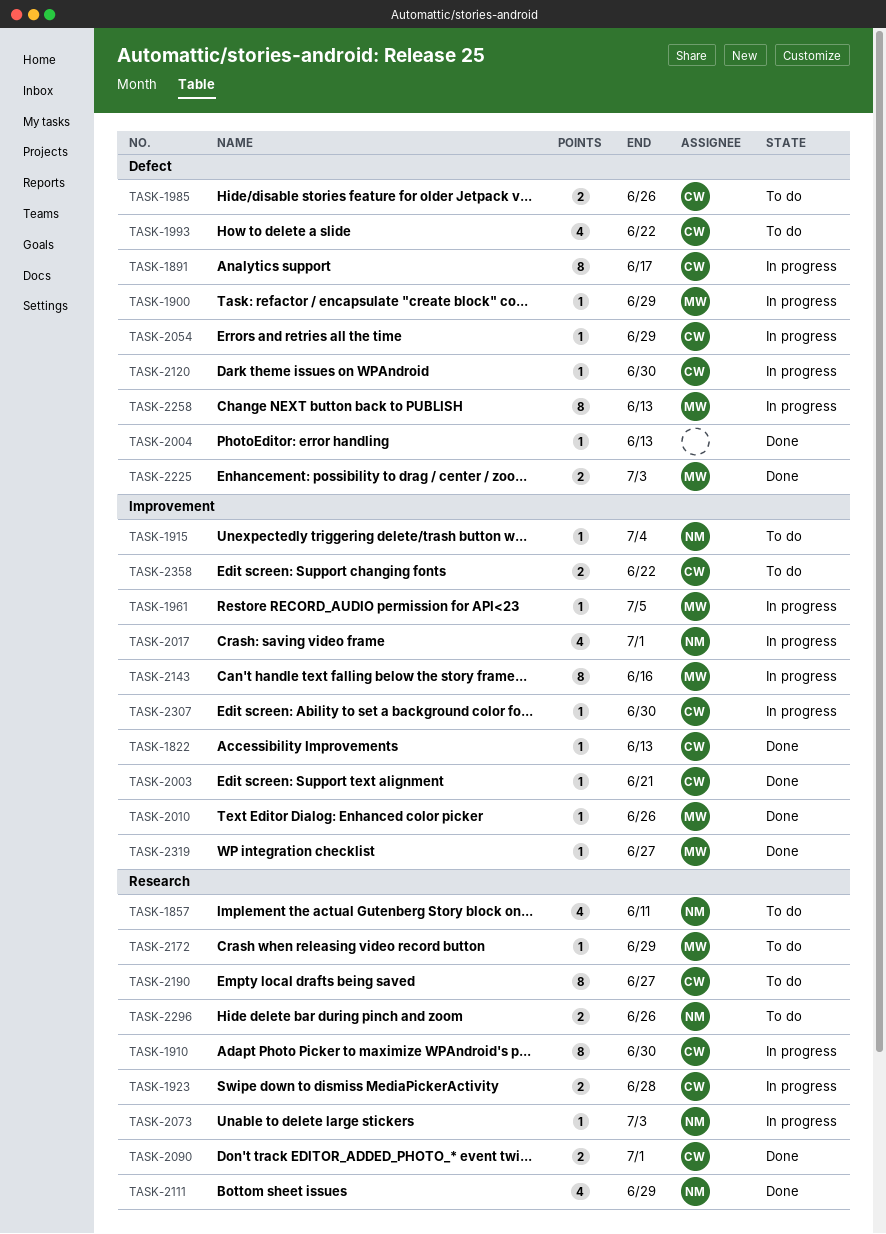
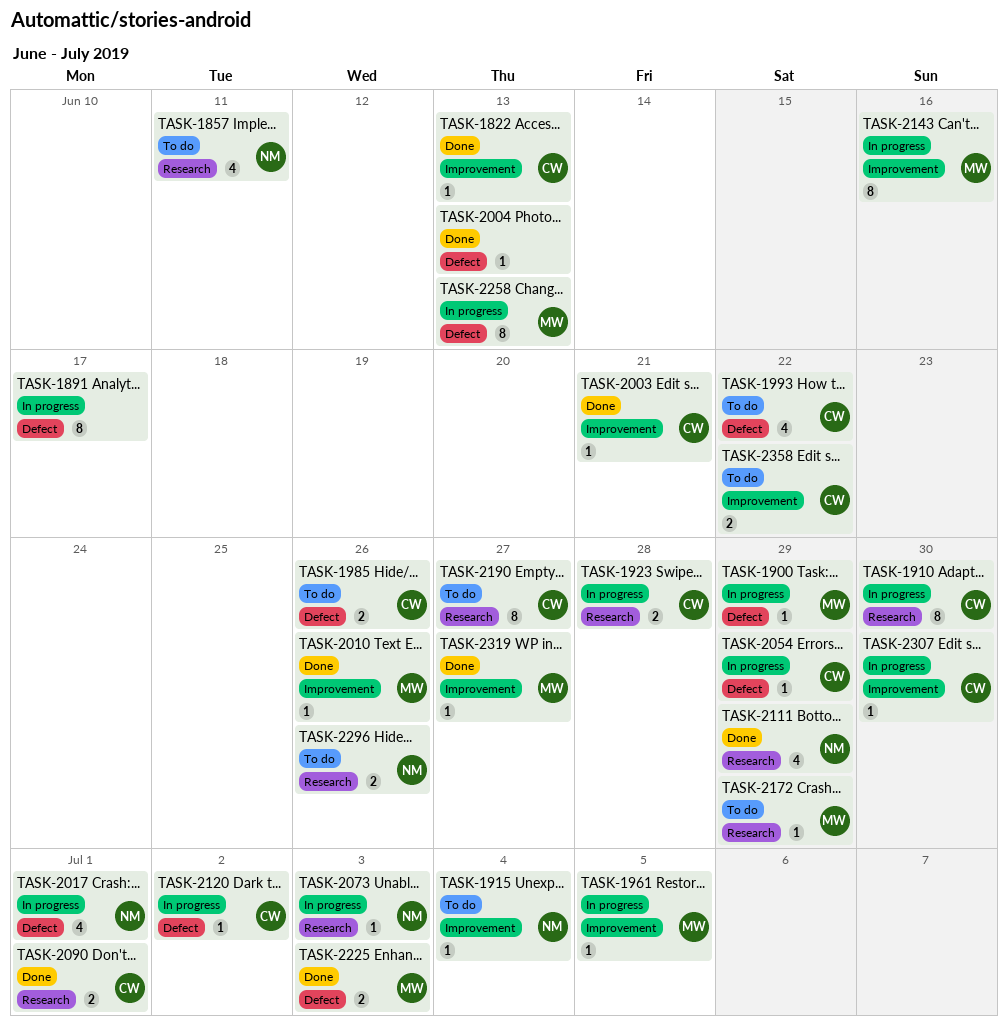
TASK-1891, owner: CW -> none
TASK-2017, label: Improvement -> Defect
TASK-2120, due: Jun 30 -> Jul 2

